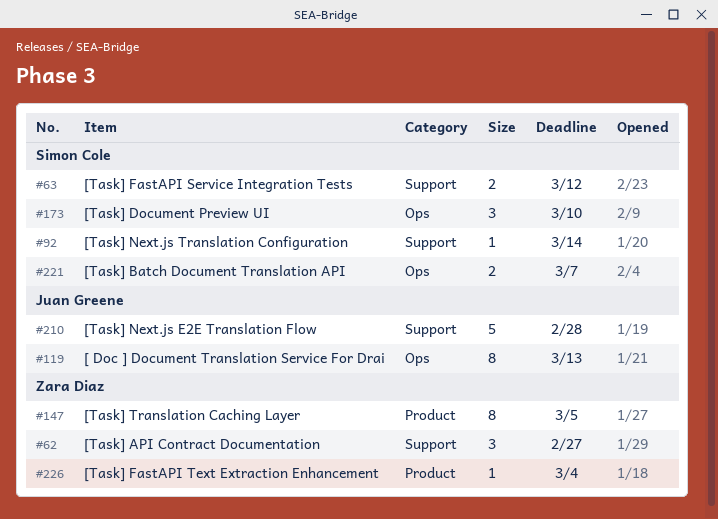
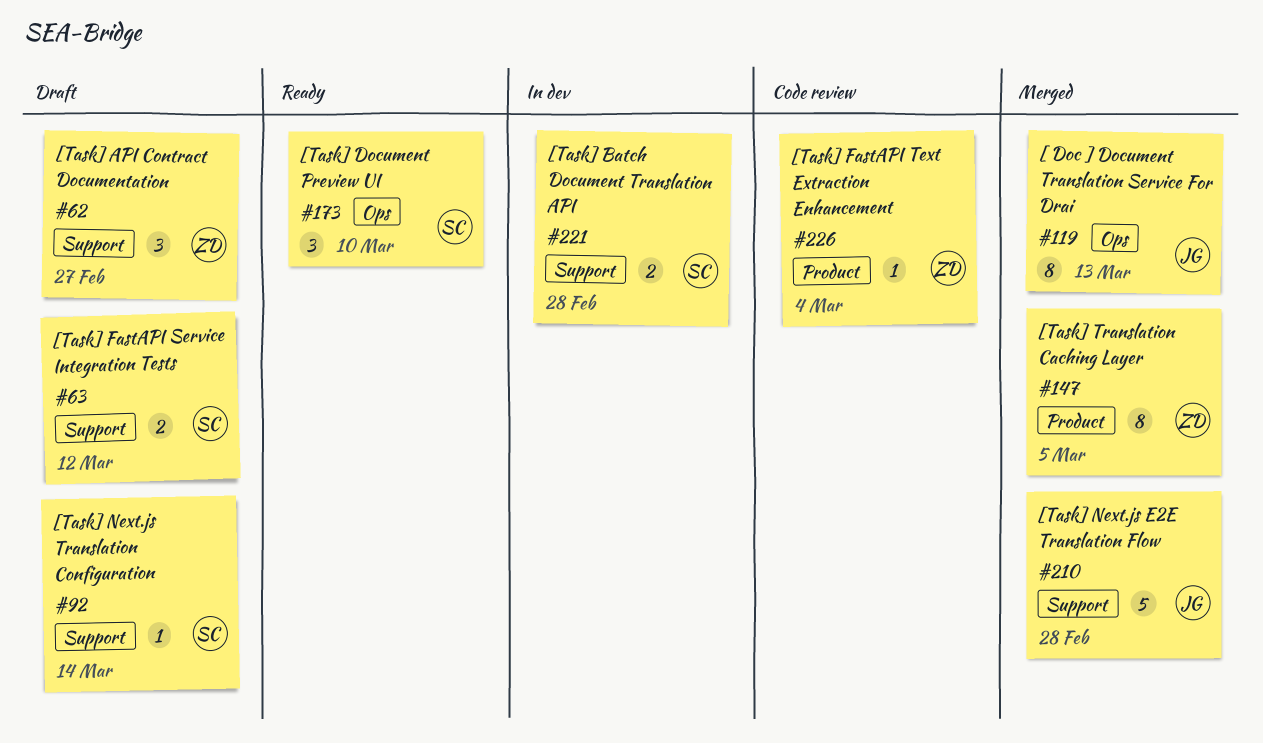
#221, label: Ops -> Support
#221, due: Mar 7 -> Feb 28

